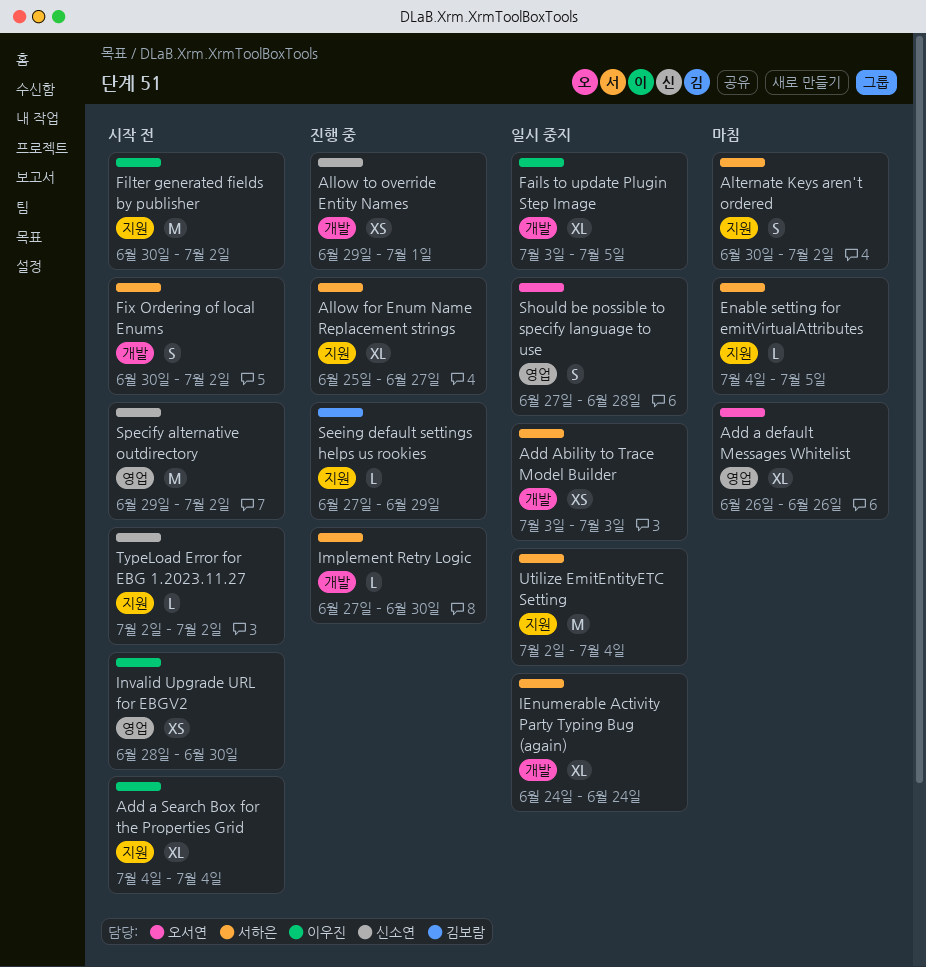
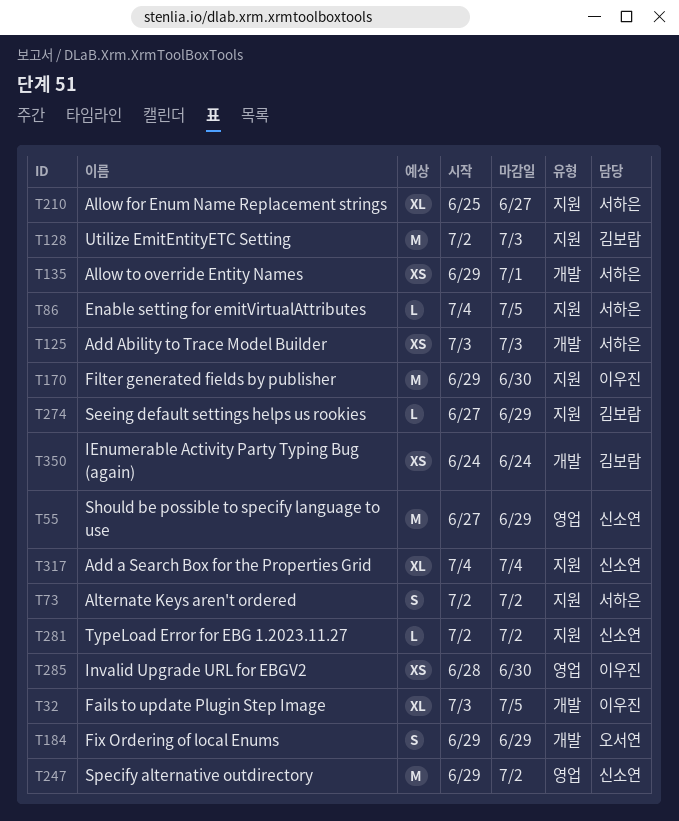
Add a default Messages Whitelist: present -> none
Add a Search Box for the Properties Grid, owner: 이우진 -> 신소연
Allow to override Entity Names, owner: 신소연 -> 서하은
Alternate Keys aren't ordered, start: Jun 30 -> Jul 2
Filter generated fields by publisher, start: Jun 30 -> Jun 29
Filter generated fields by publisher, due: Jul 2 -> Jun 30
Fix Ordering of local Enums, owner: 서하은 -> 오서연
Fix Ordering of local Enums, start: Jun 30 -> Jun 29
Fix Ordering of local Enums, due: Jul 2 -> Jun 29
IEnumerable Activity Party Typing Bug (again), owner: 서하은 -> 김보람
IEnumerable Activity Party Typing Bug (again), estimate: XL -> XS
Implement Retry Logic: present -> none
Should be possible to specify language to use, owner: 오서연 -> 신소연
Should be possible to specify language to use, estimate: S -> M
Should be possible to specify language to use, due: Jun 28 -> Jun 29
Utilize EmitEntityETC Setting, owner: 서하은 -> 김보람
Utilize EmitEntityETC Setting, due: Jul 4 -> Jul 3

